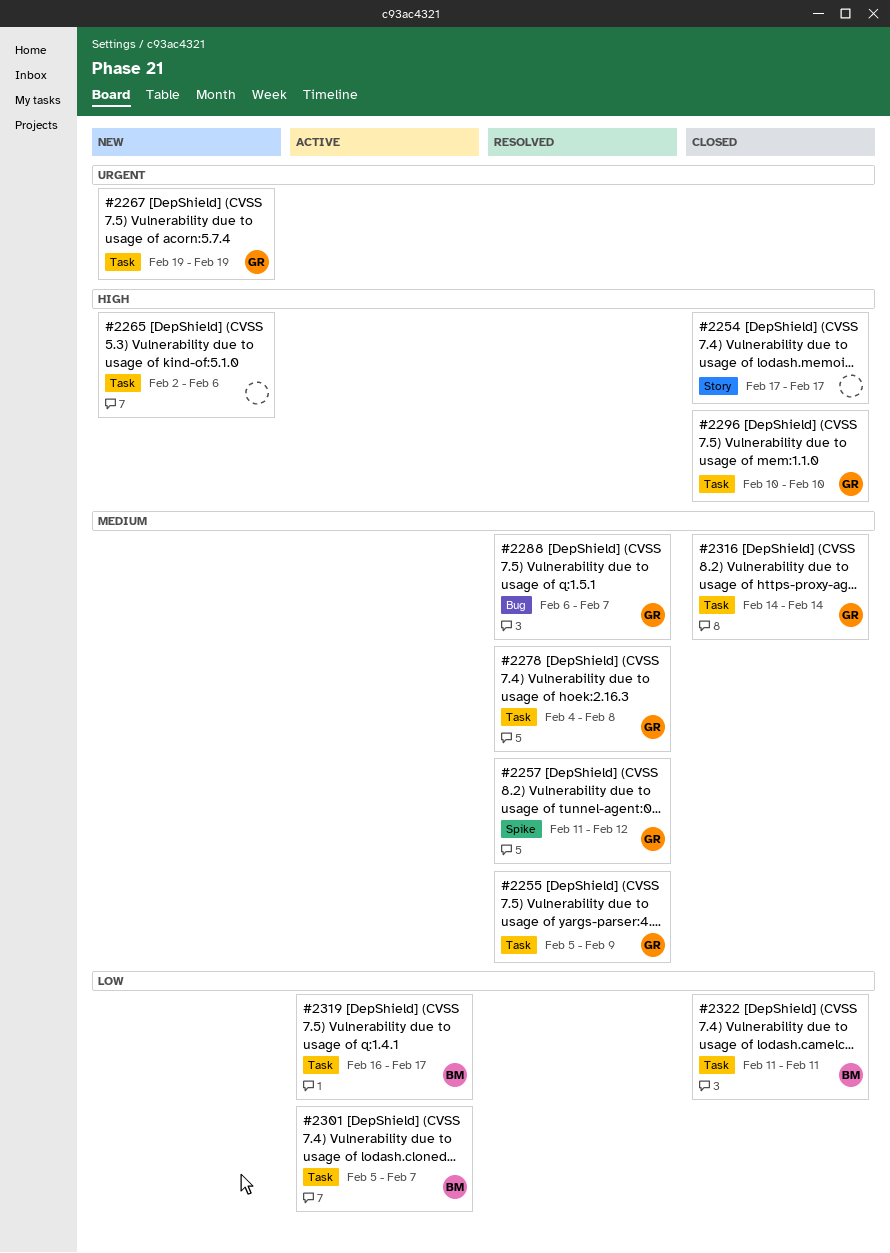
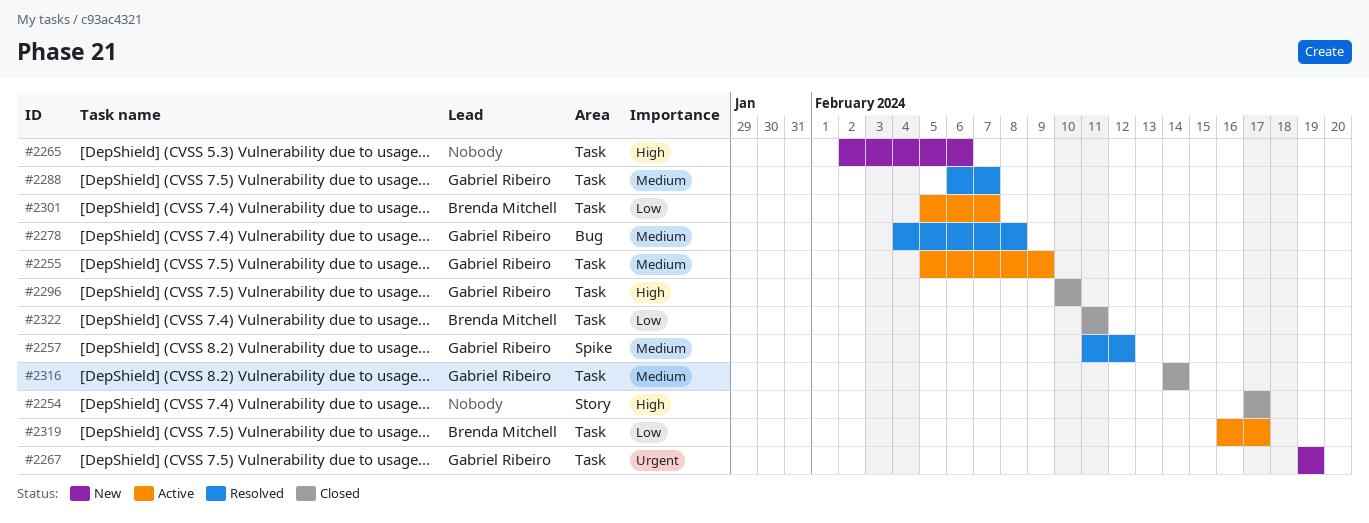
#2255, status: Resolved -> Active
#2278, label: Task -> Bug
#2288, label: Bug -> Task

